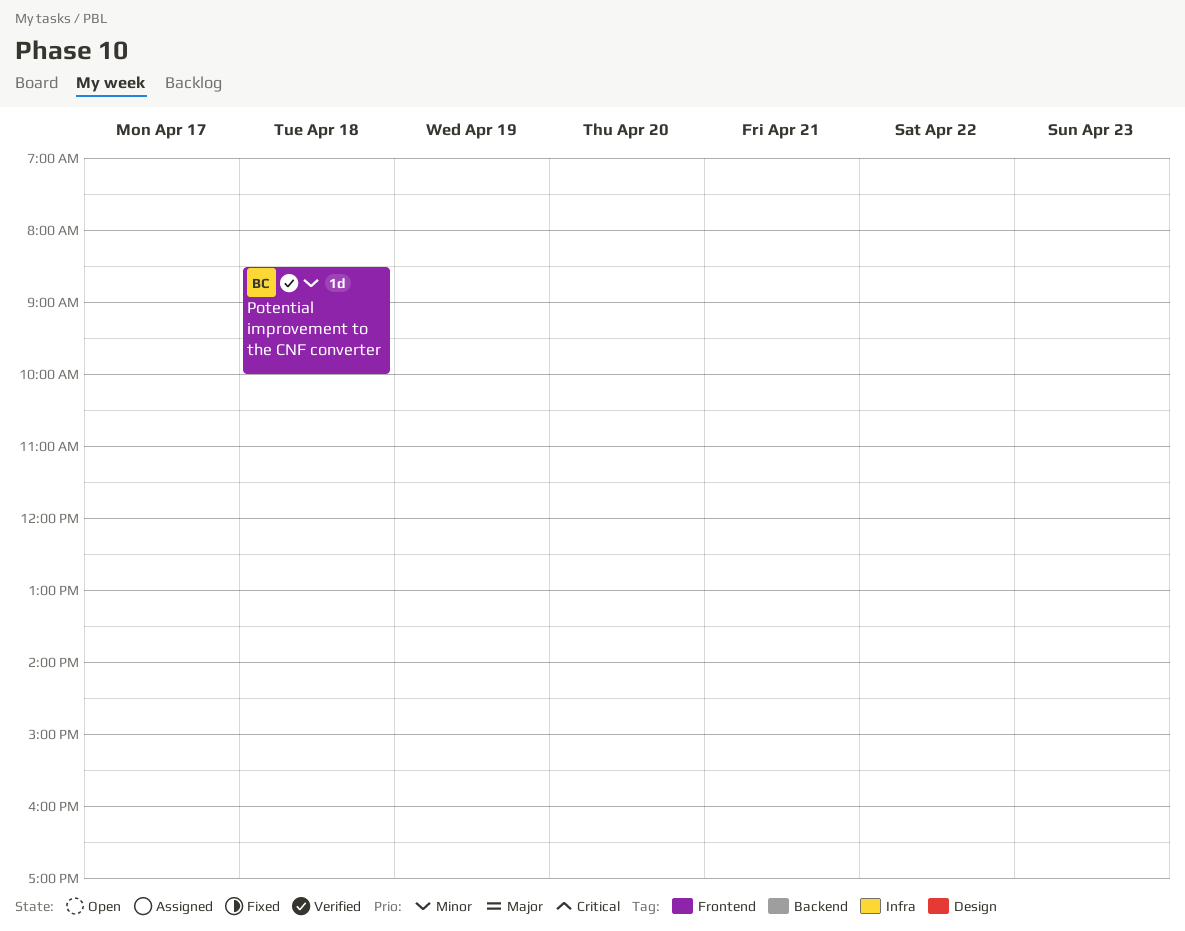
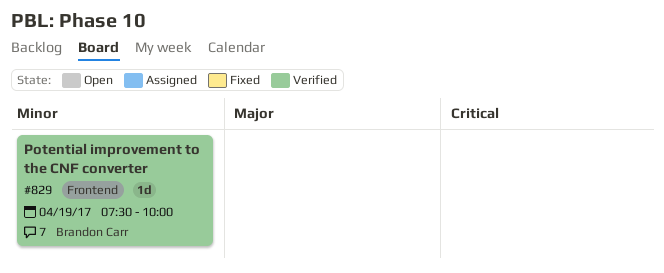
Potential improvement to the CNF converter, day: Apr 18 -> Apr 19
Potential improvement to the CNF converter, begins: 08:30 -> 07:30

